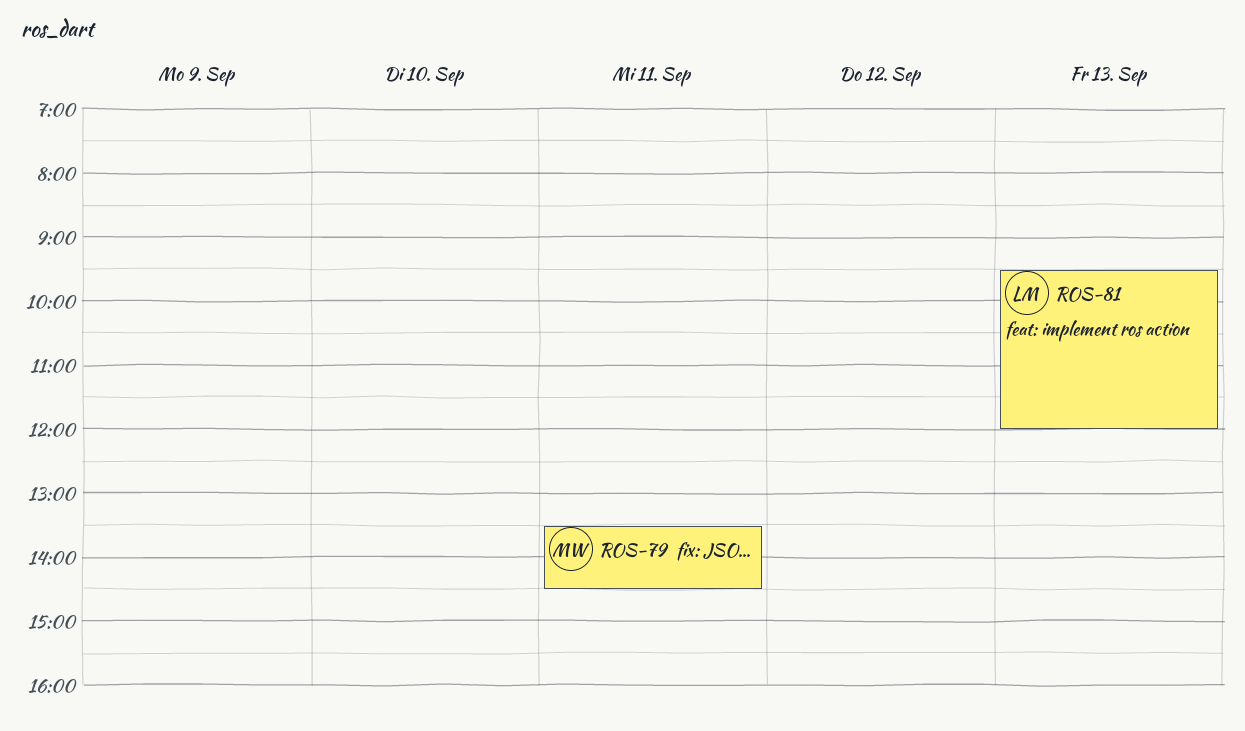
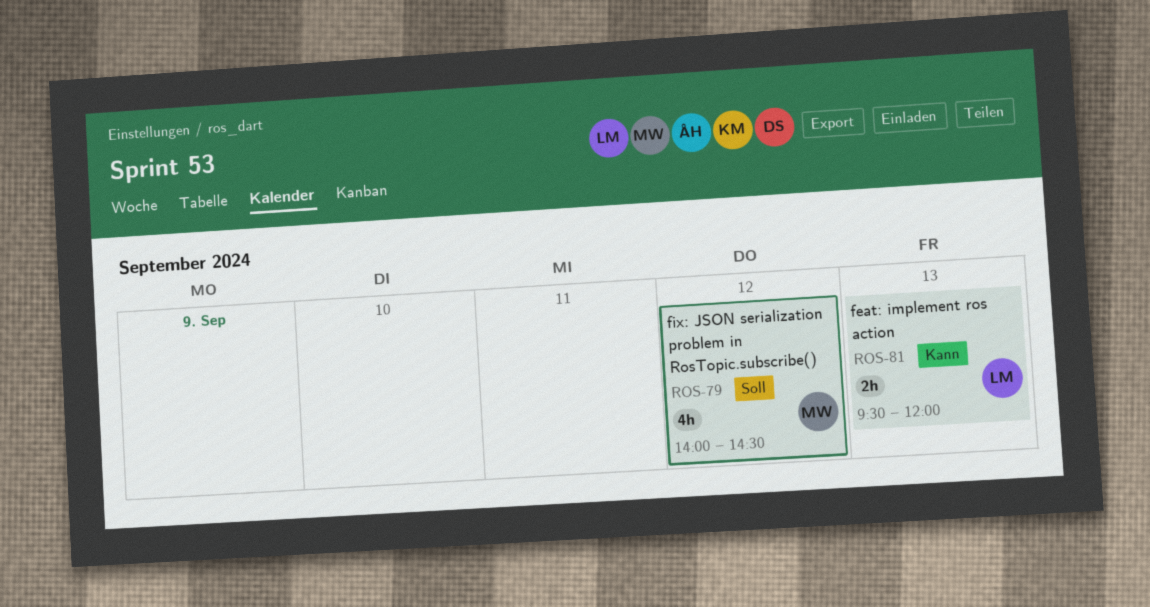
ROS-79, day: Sep 11 -> Sep 12
ROS-79, begins: 13:30 -> 14:00

